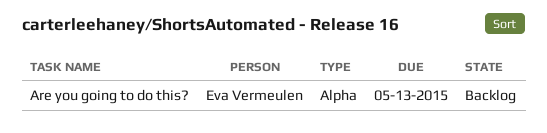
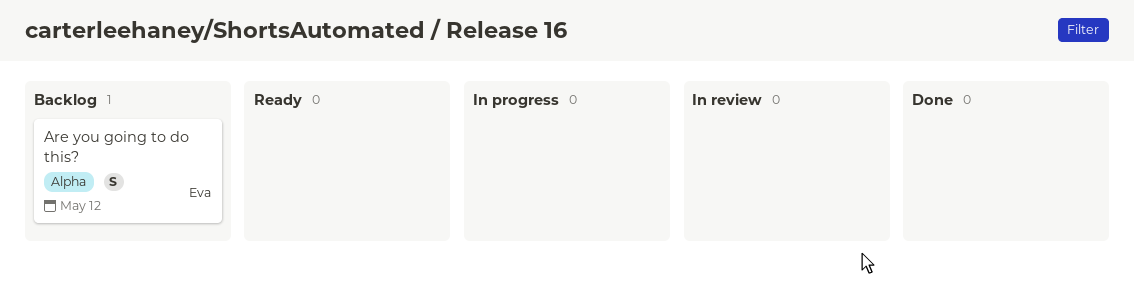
Are you going to do this?, due: May 13 -> May 12

